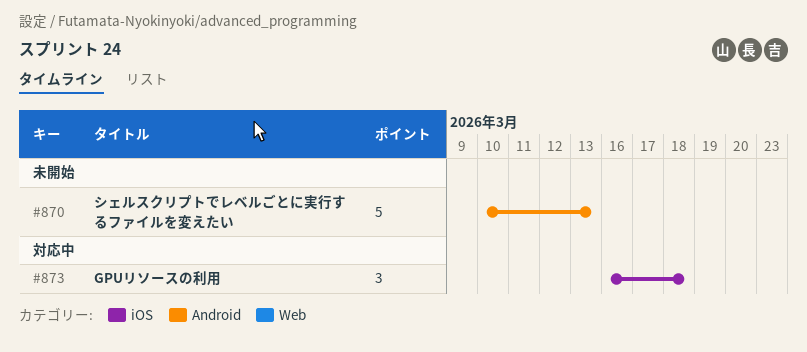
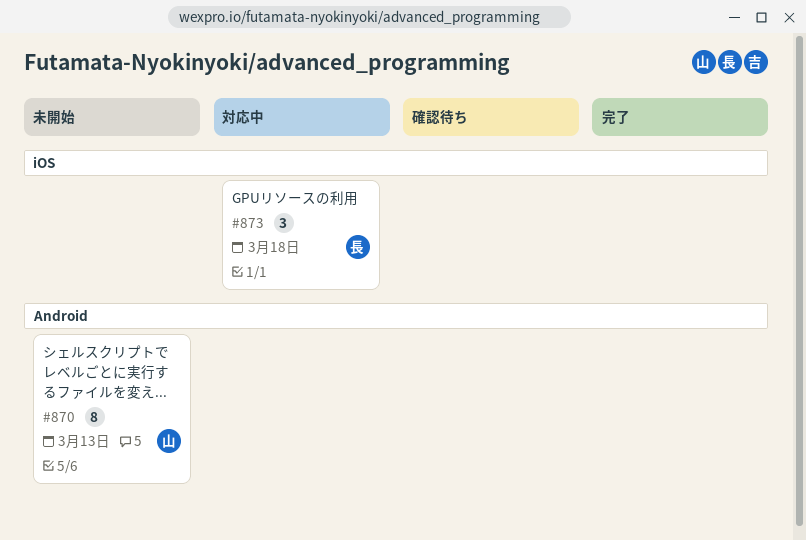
#870, estimate: 5 -> 8

